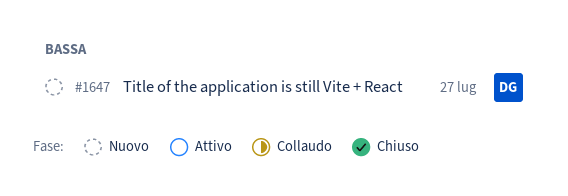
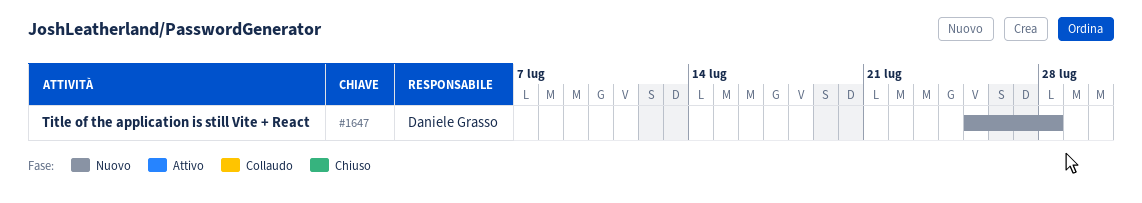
#1647, due: Jul 27 -> Jul 28

